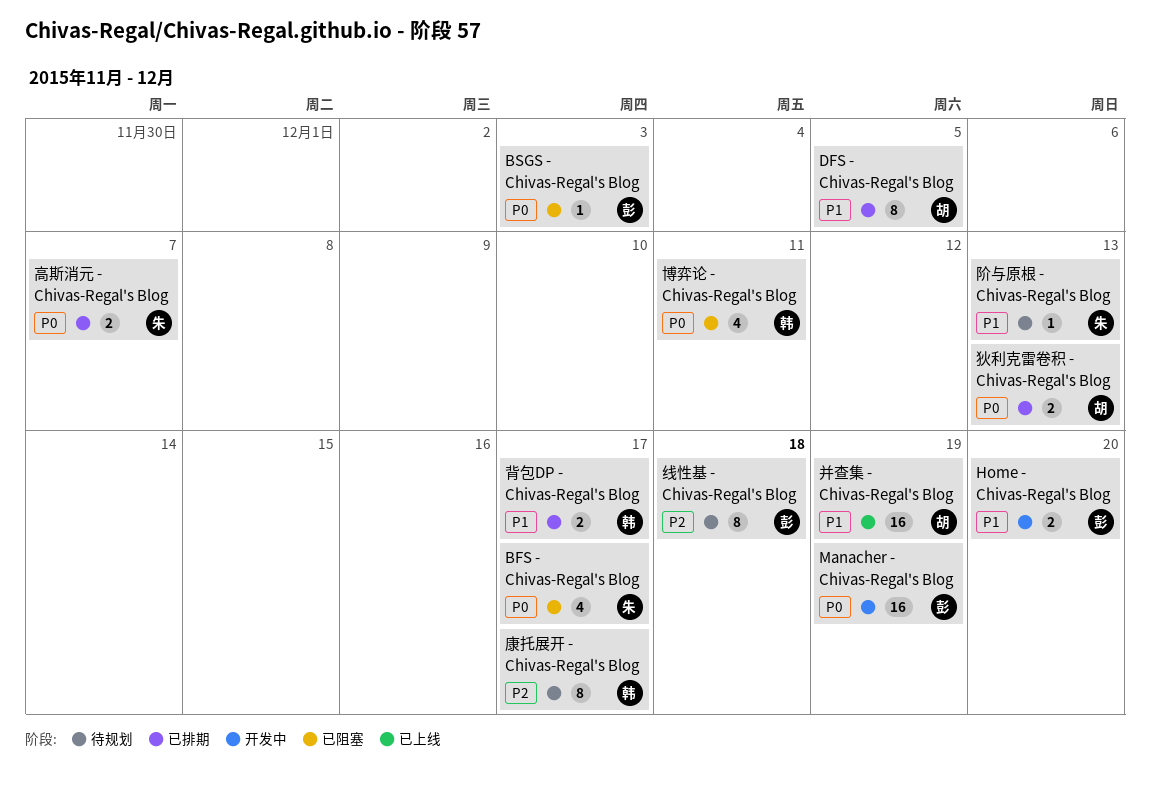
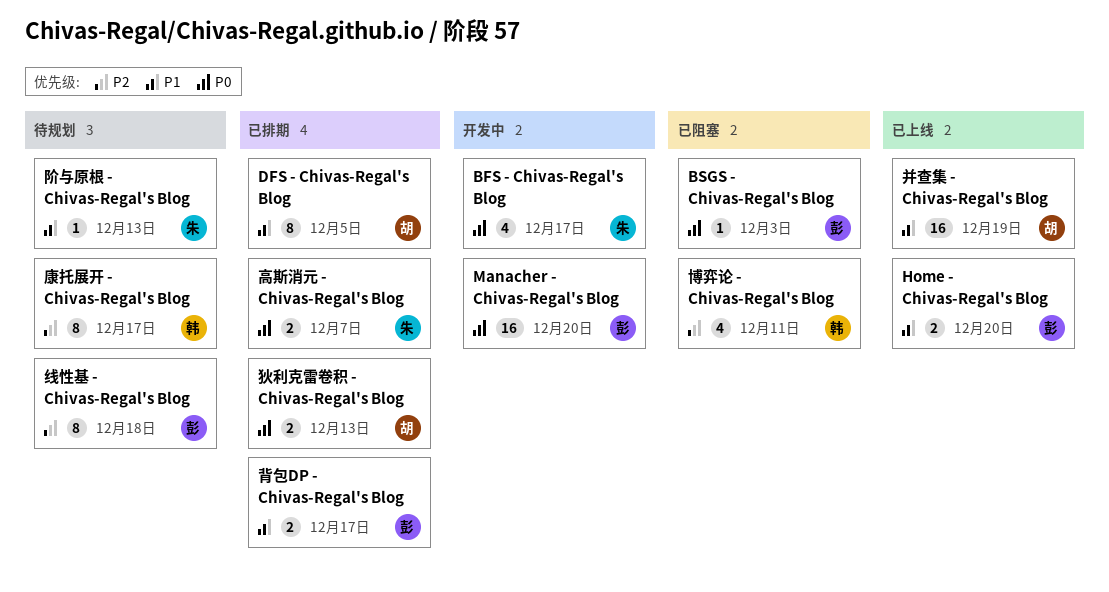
BFS - Chivas-Regal's Blog, status: 已阻塞 -> 开发中
Home - Chivas-Regal's Blog, status: 开发中 -> 已上线
Manacher - Chivas-Regal's Blog, due: Dec 19 -> Dec 20
博弈论 - Chivas-Regal's Blog, priority: P0 -> P2
背包DP - Chivas-Regal's Blog, owner: 韩 -> 彭

